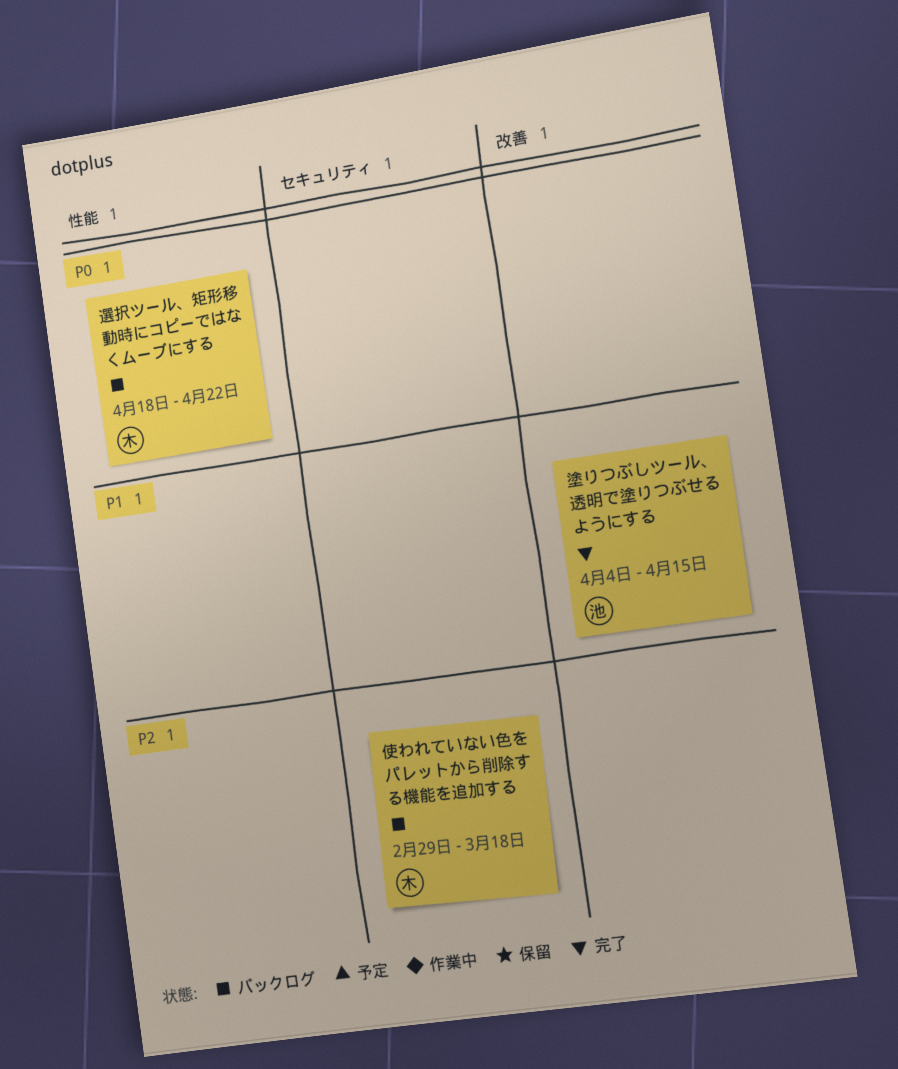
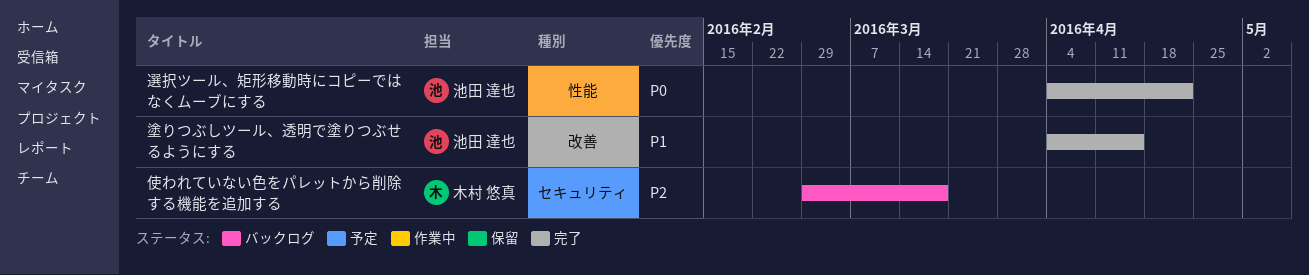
選択ツール、矩形移動時にコピーではなくムーブにする, status: バックログ -> 完了
選択ツール、矩形移動時にコピーではなくムーブにする, owner: 木村 悠真 -> 池田 達也
選択ツール、矩形移動時にコピーではなくムーブにする, start: Apr 18 -> Apr 4

